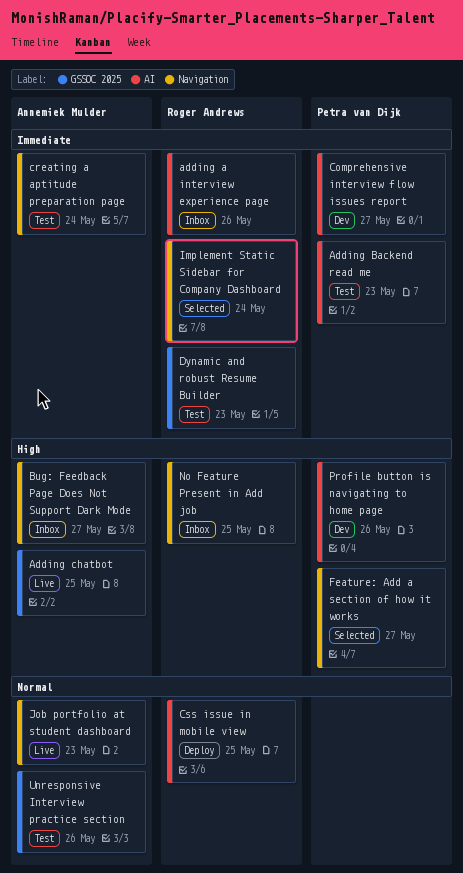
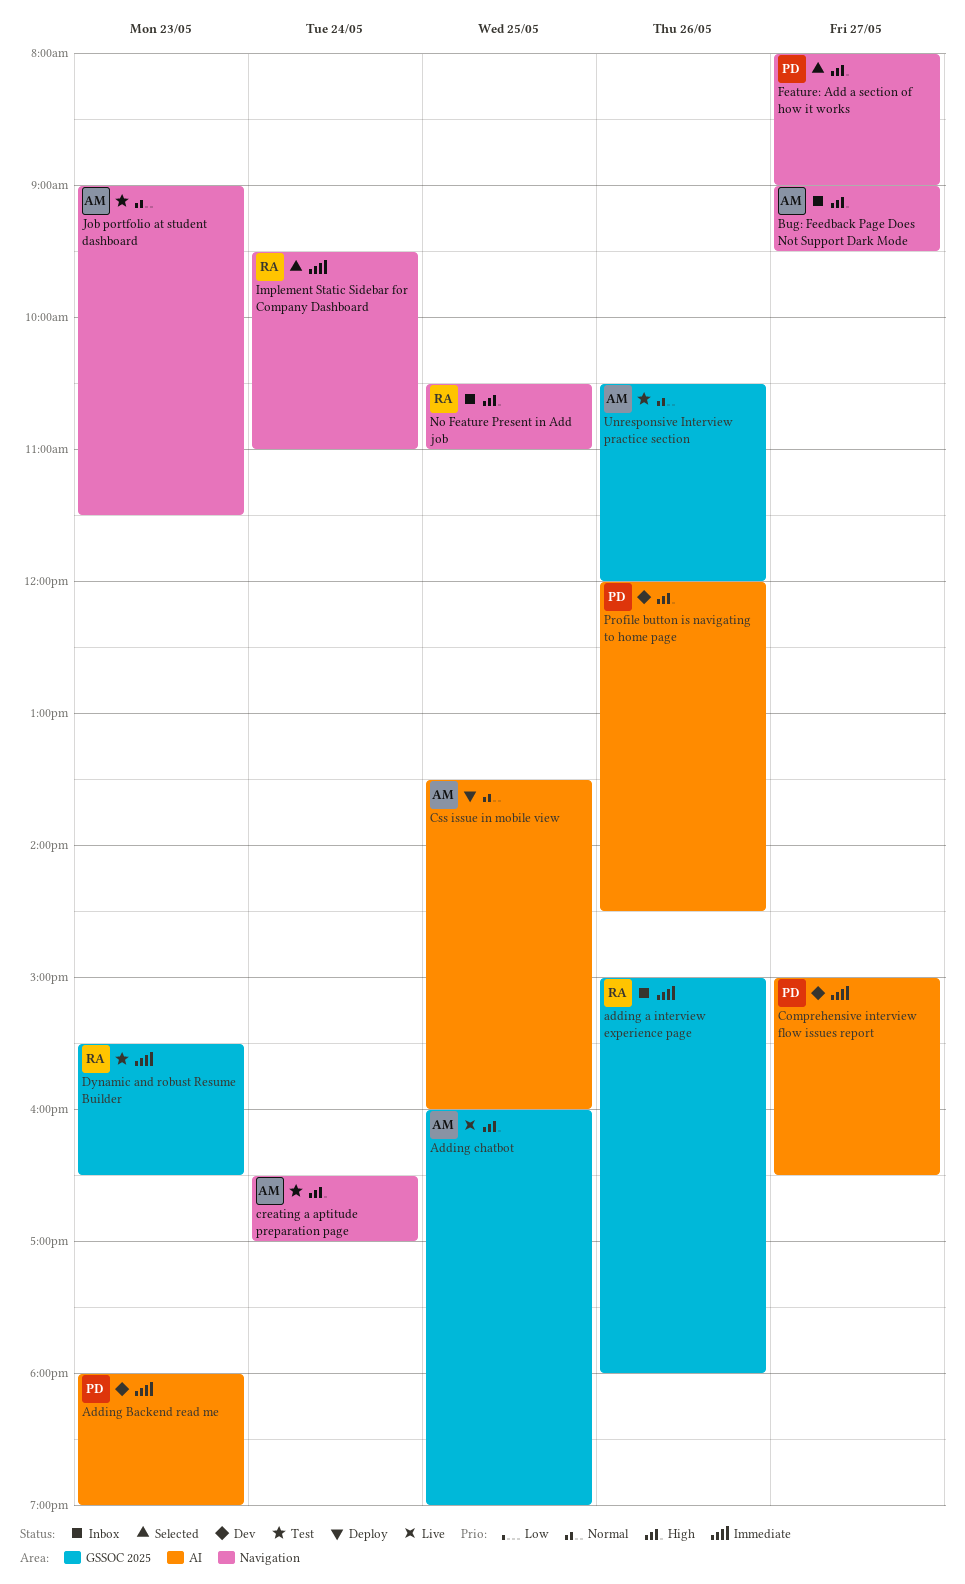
adding a interview experience page, label: AI -> GSSOC 2025
Adding Backend read me, status: Test -> Dev
creating a aptitude preparation page, priority: Immediate -> High
Css issue in mobile view, owner: Roger Andrews -> Annemiek Mulder
Job portfolio at student dashboard, status: Live -> Test

